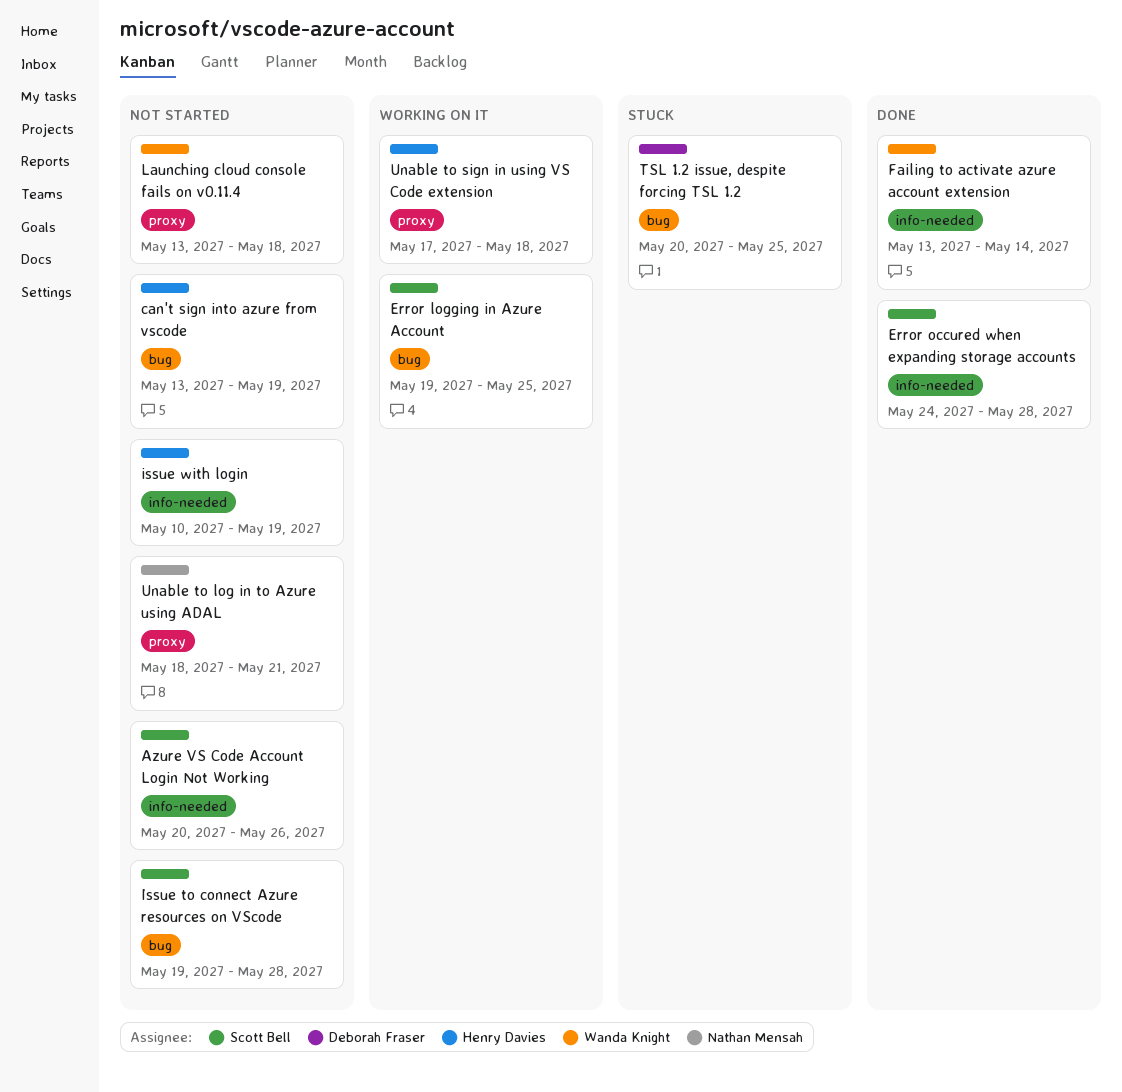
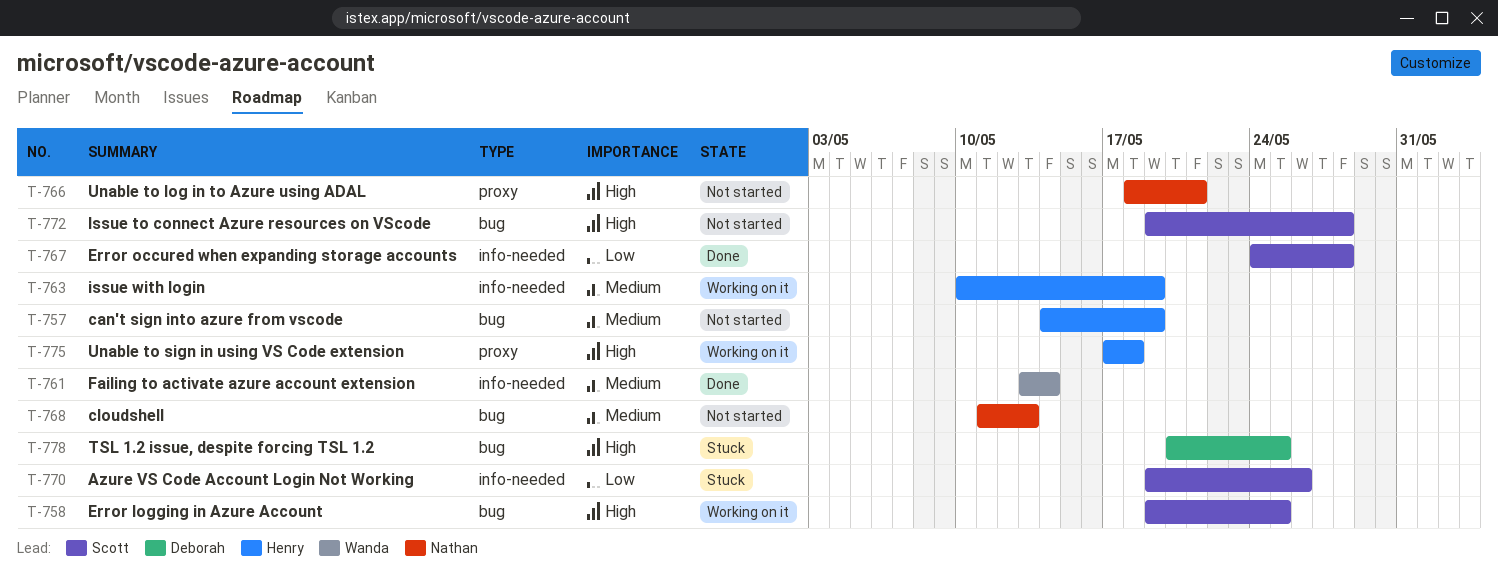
Azure VS Code Account Login Not Working, status: Not started -> Stuck
Azure VS Code Account Login Not Working, start: May 20 -> May 19
can't sign into azure from vscode, start: May 13 -> May 14
cloudshell: none -> present
issue with login, status: Not started -> Working on it
Launching cloud console fails on v0.11.4: present -> none

